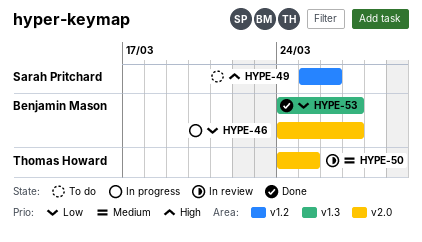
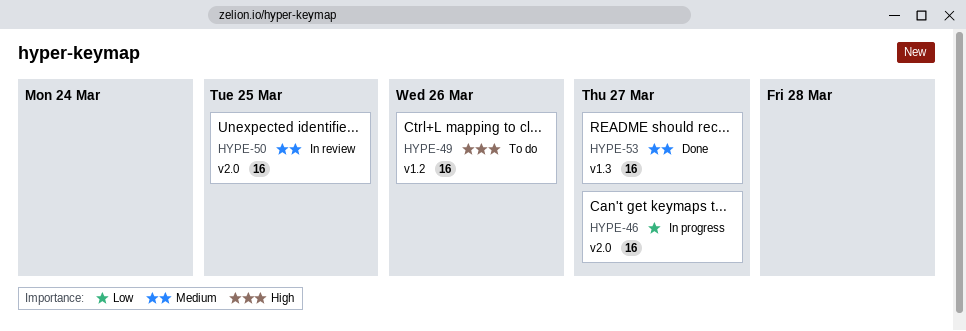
HYPE-53, priority: Low -> Medium

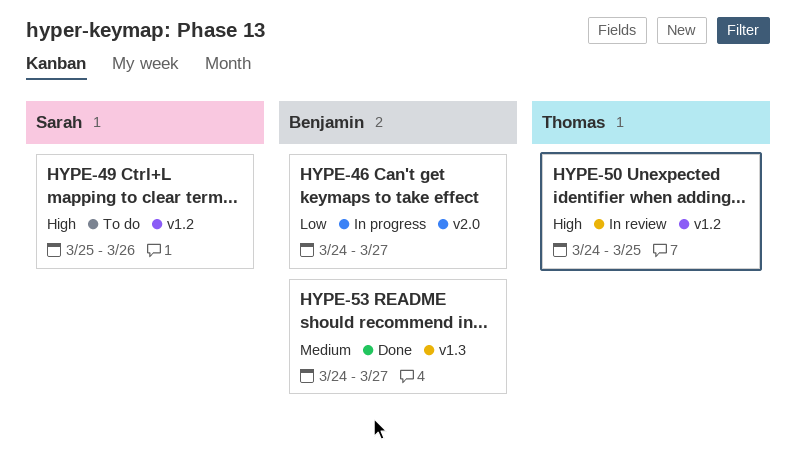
HYPE-50, priority: Medium -> High
HYPE-50, label: v2.0 -> v1.2

